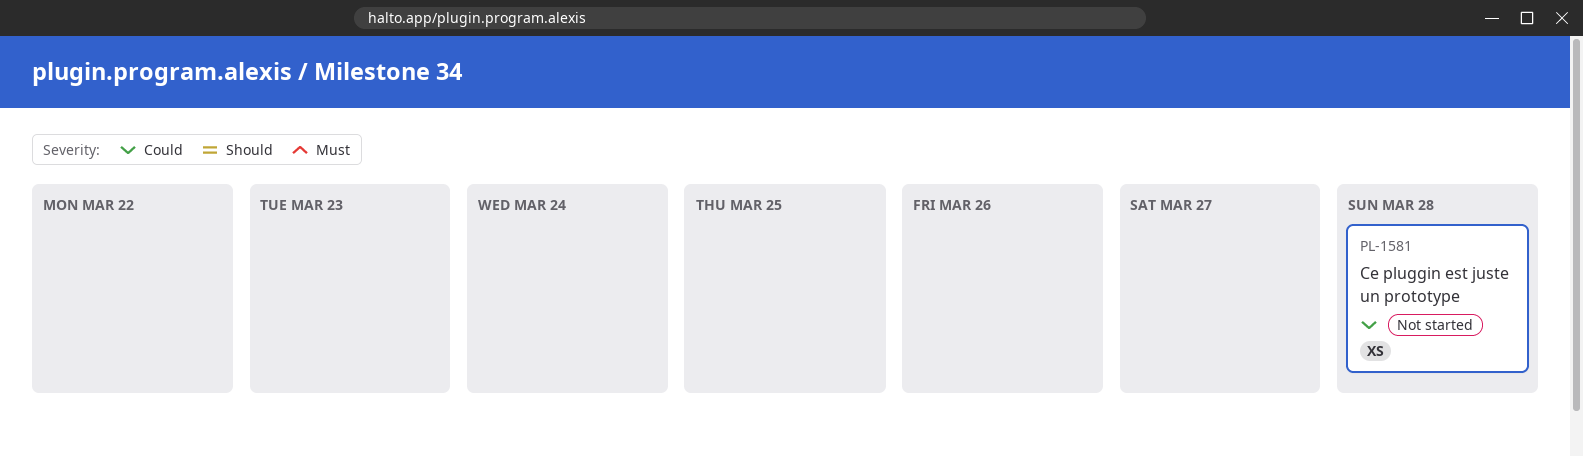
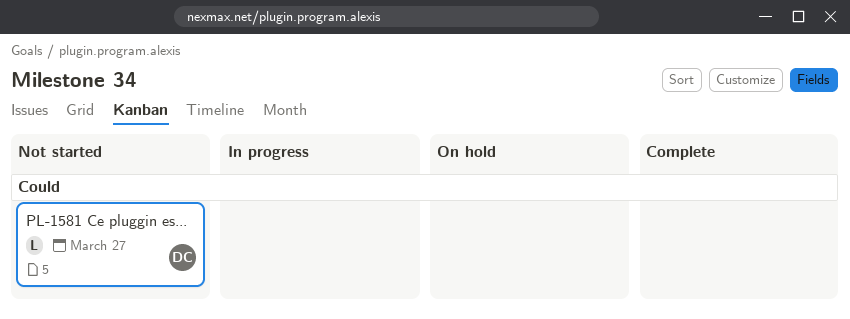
PL-1581, estimate: XS -> L
PL-1581, due: Mar 28 -> Mar 27

